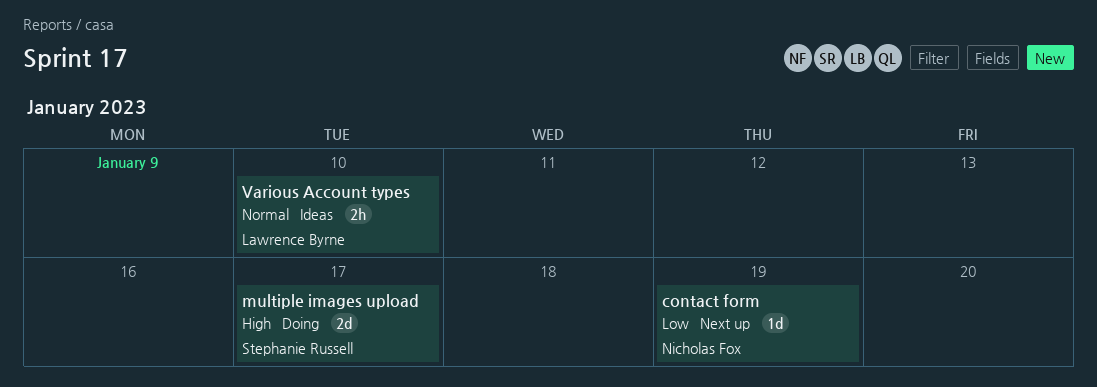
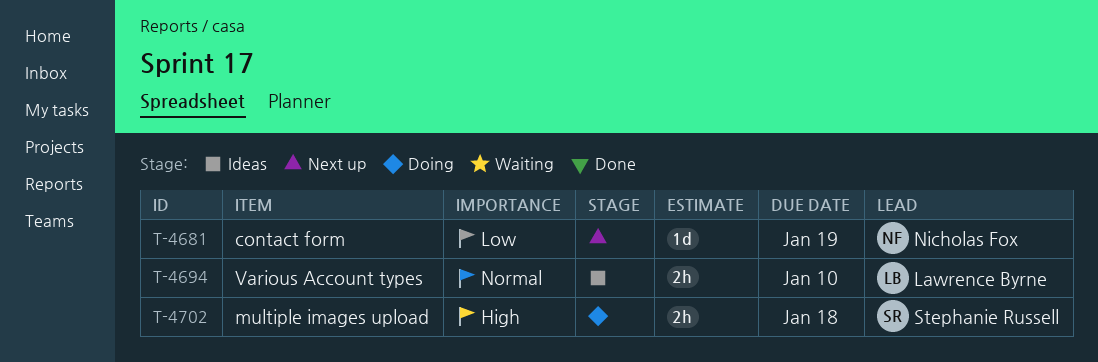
multiple images upload, estimate: 2d -> 2h
multiple images upload, due: Jan 17 -> Jan 18

